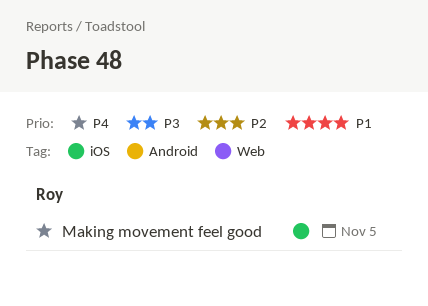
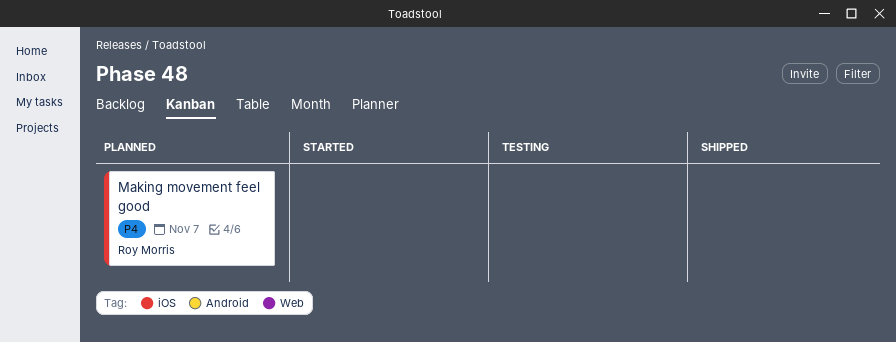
Making movement feel good, due: Nov 5 -> Nov 7

